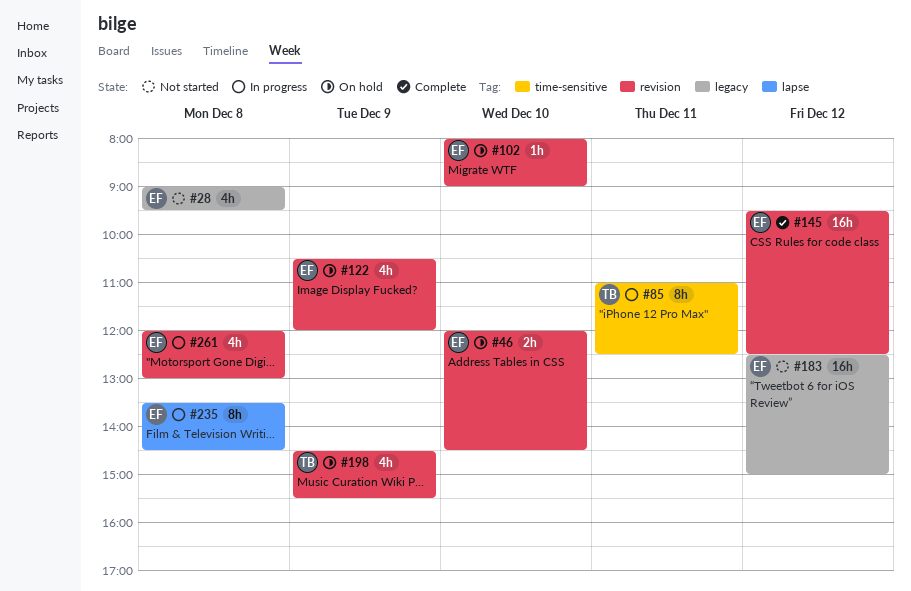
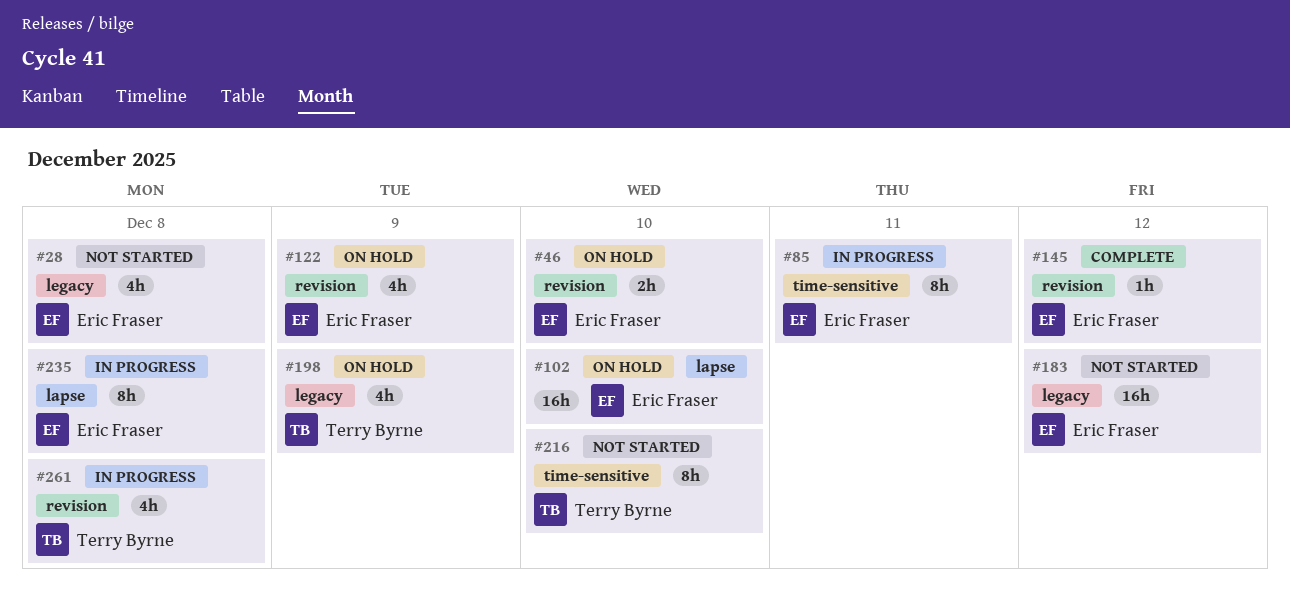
#85, owner: Terry Byrne -> Eric Fraser
#102, label: revision -> lapse
#102, estimate: 1h -> 16h
#145, estimate: 16h -> 1h
#198, label: revision -> legacy
#216: none -> present
#261, owner: Eric Fraser -> Terry Byrne

